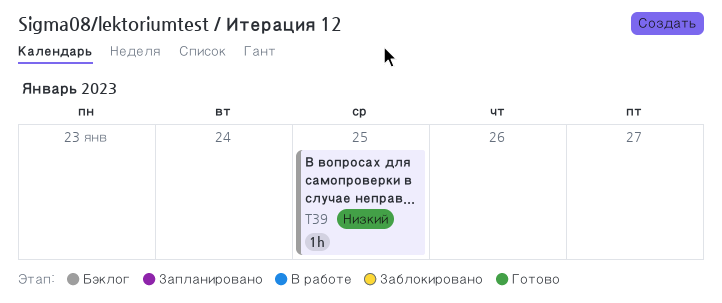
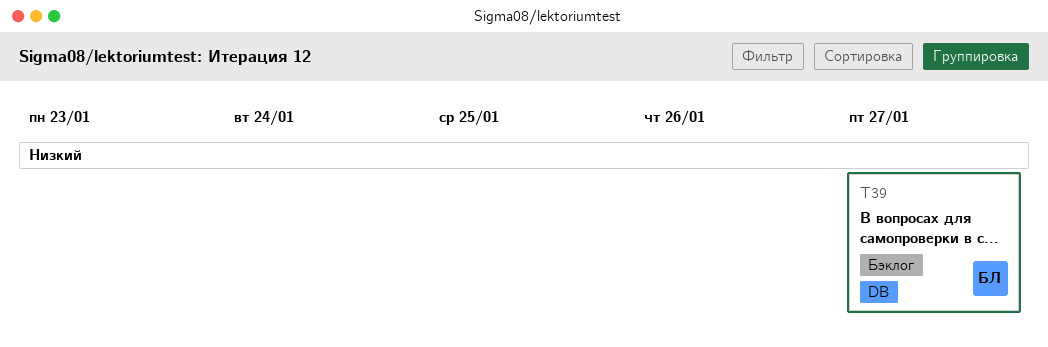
T39, due: Jan 25 -> Jan 27

